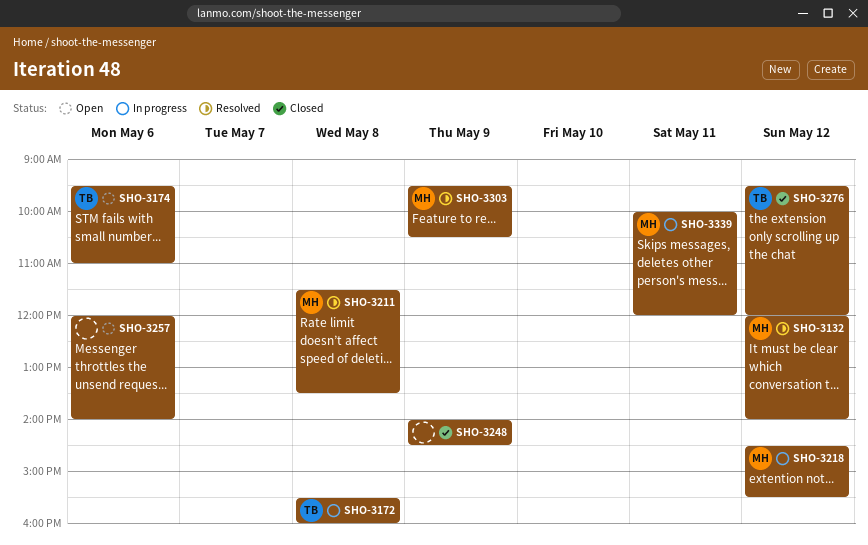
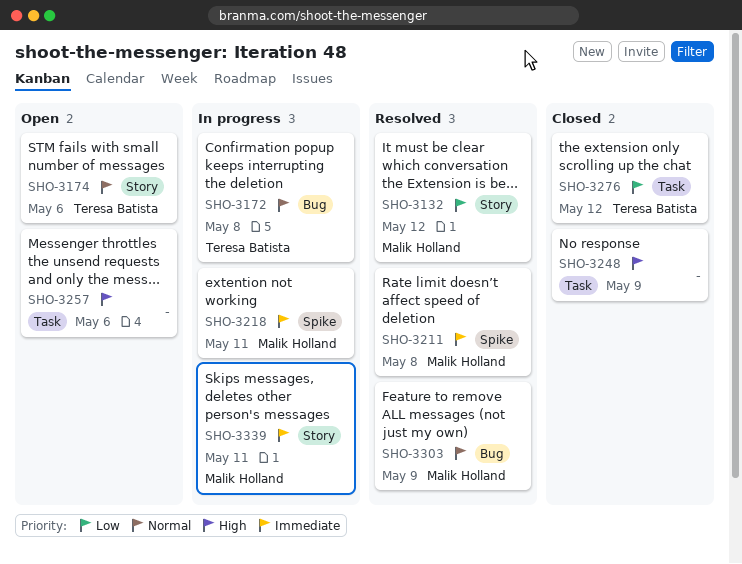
SHO-3218, day: May 12 -> May 11

